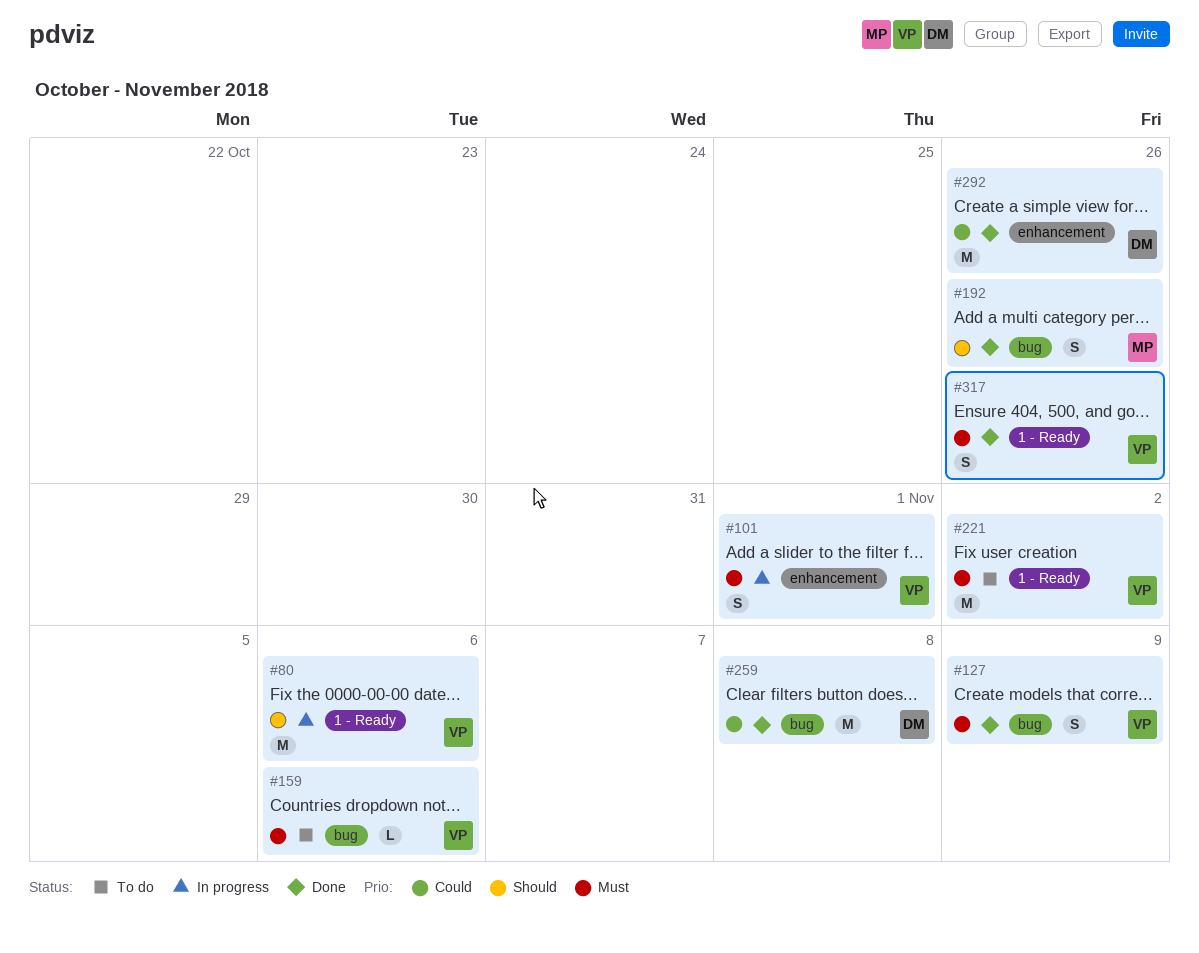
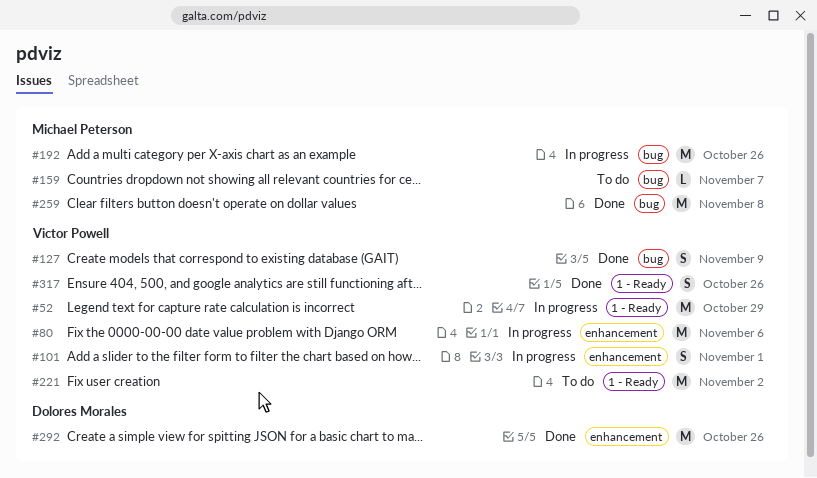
#52: none -> present
#80, label: 1 - Ready -> enhancement
#159, owner: Victor Powell -> Michael Peterson
#159, due: Nov 6 -> Nov 7
#192, status: Done -> In progress
#192, estimate: S -> M
#259, owner: Dolores Morales -> Michael Peterson

